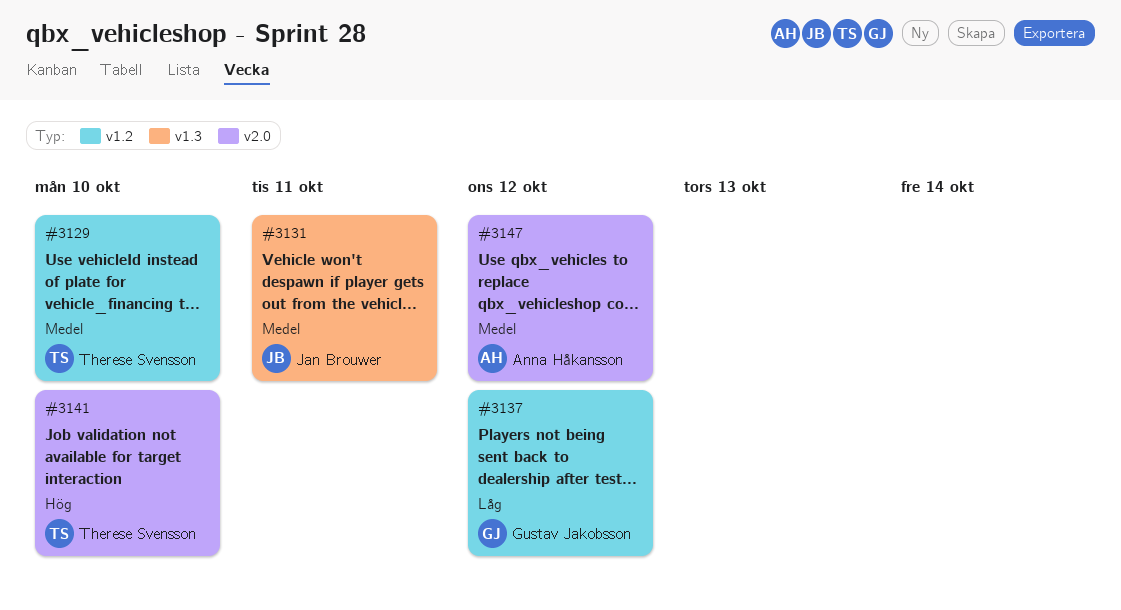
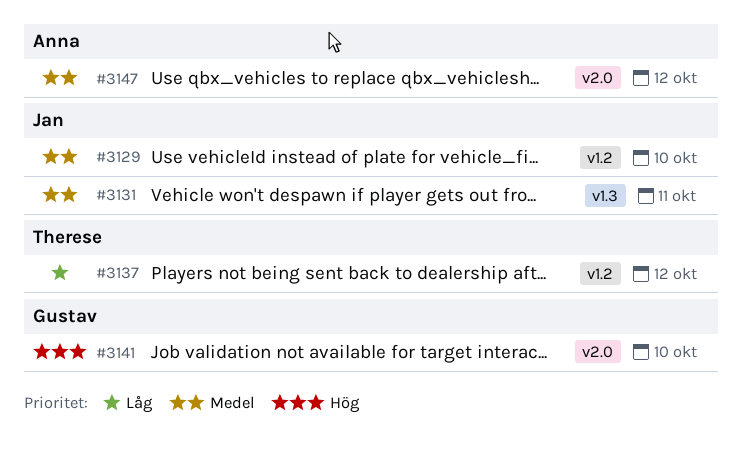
#3129, owner: Therese Svensson -> Jan Brouwer
#3137, owner: Gustav Jakobsson -> Therese Svensson
#3141, owner: Therese Svensson -> Gustav Jakobsson

